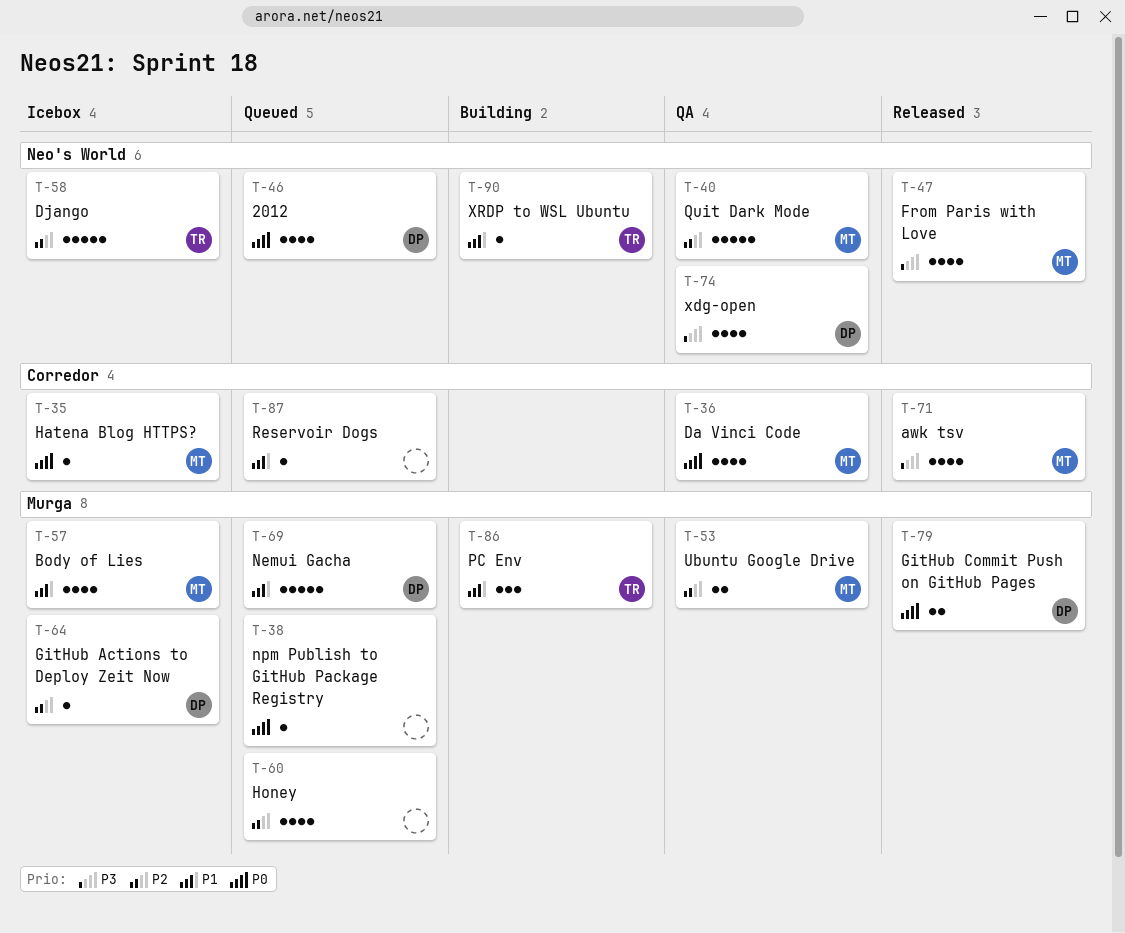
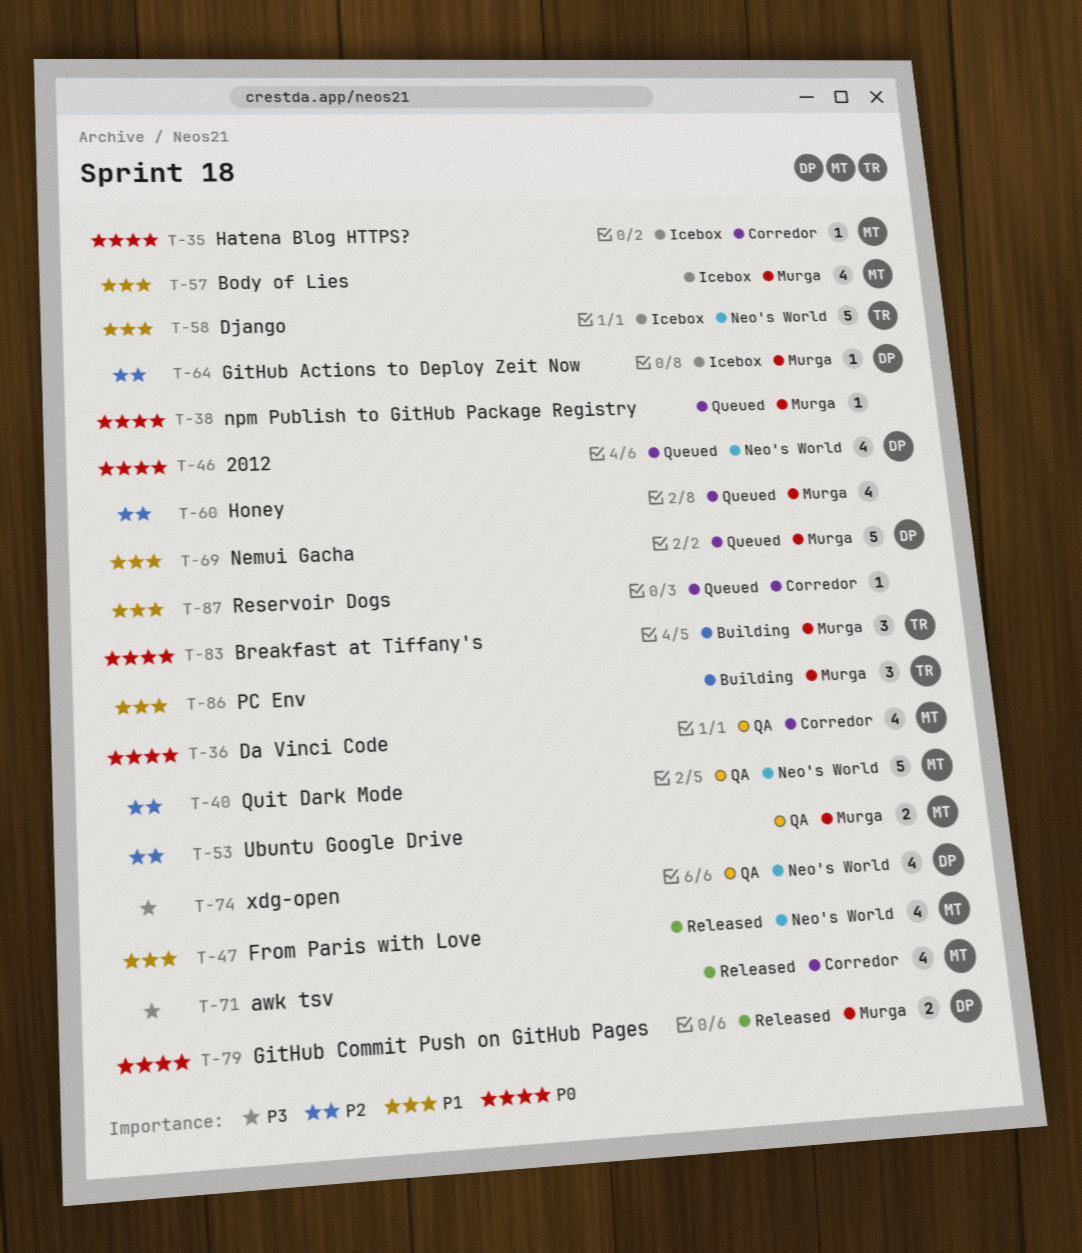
T-47, priority: P3 -> P1
T-58, priority: P2 -> P1
T-83: none -> present
T-90: present -> none

